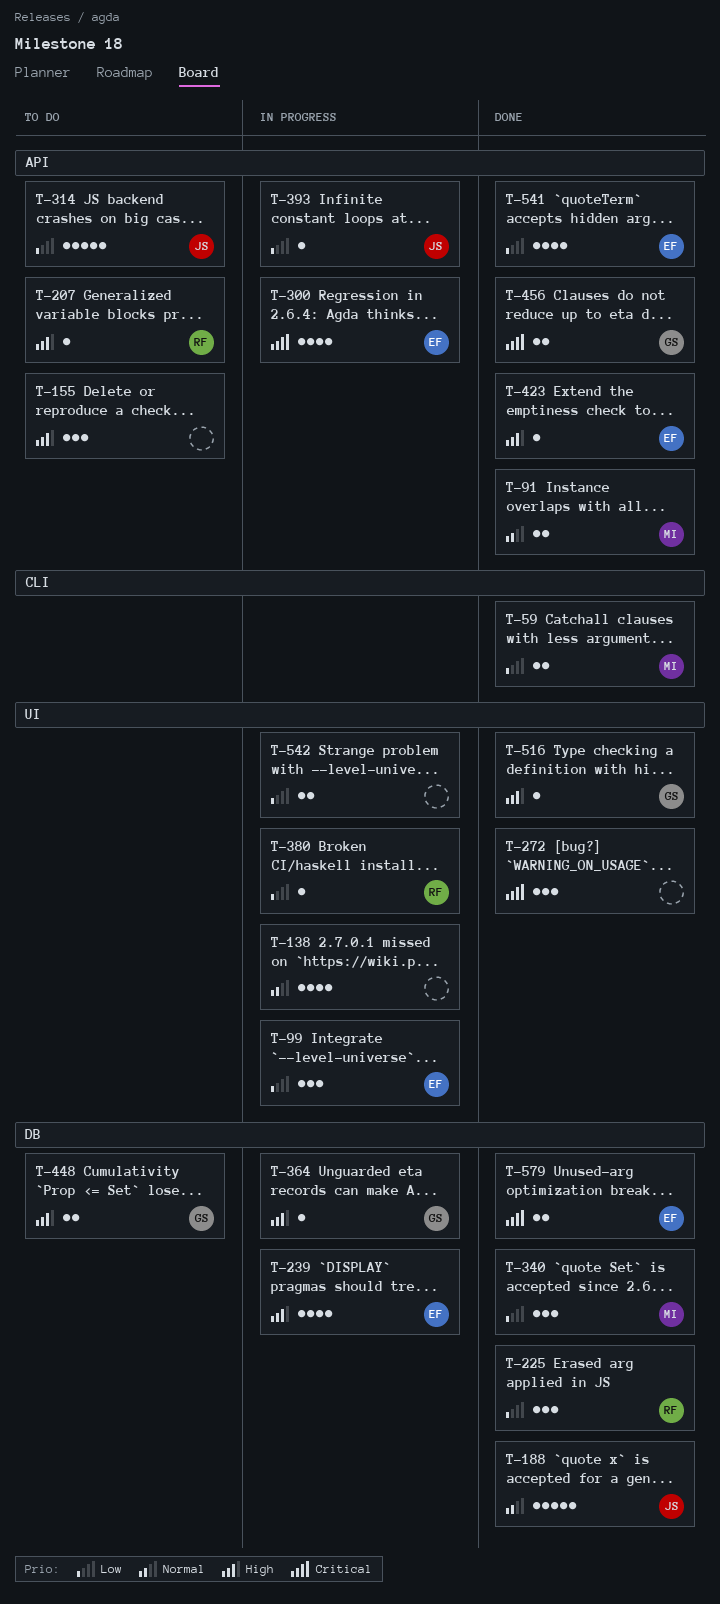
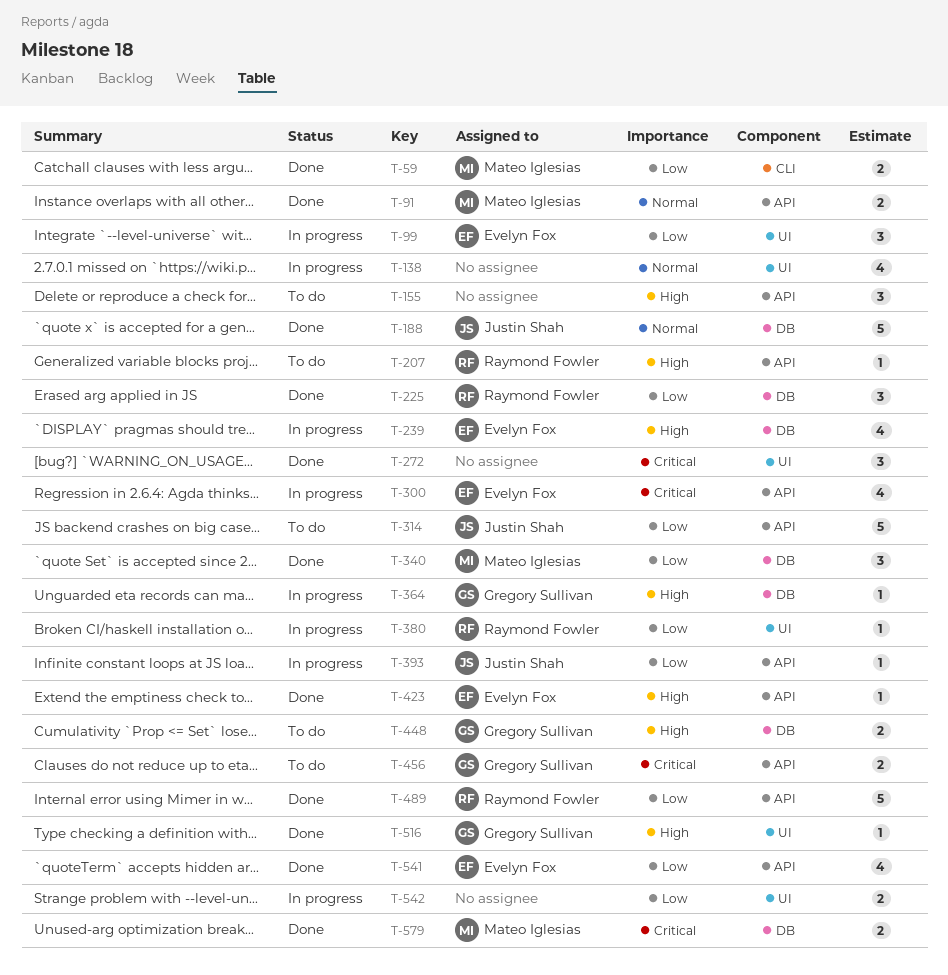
T-456, status: Done -> To do
T-489: none -> present
T-579, owner: Evelyn Fox -> Mateo Iglesias

